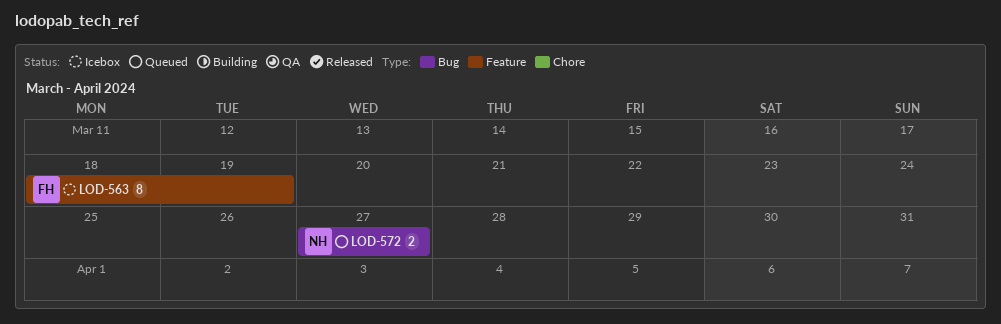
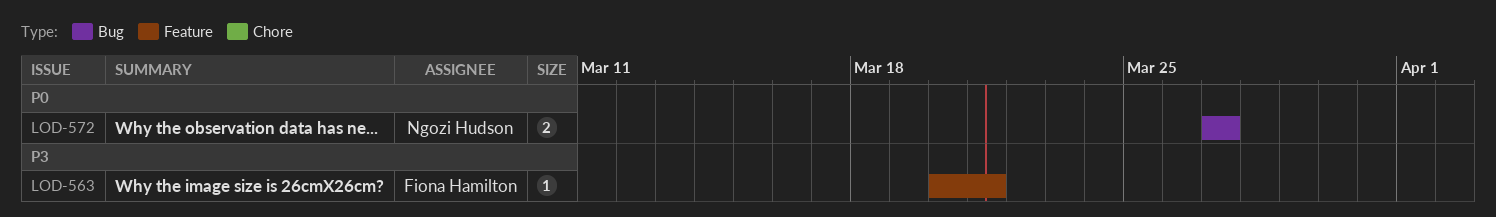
LOD-563, estimate: 8 -> 1
LOD-563, start: Mar 18 -> Mar 20
LOD-563, due: Mar 19 -> Mar 21

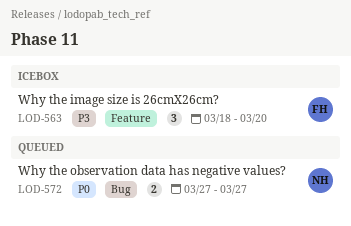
LOD-563, estimate: 1 -> 3
LOD-563, start: Mar 20 -> Mar 18
LOD-563, due: Mar 21 -> Mar 20

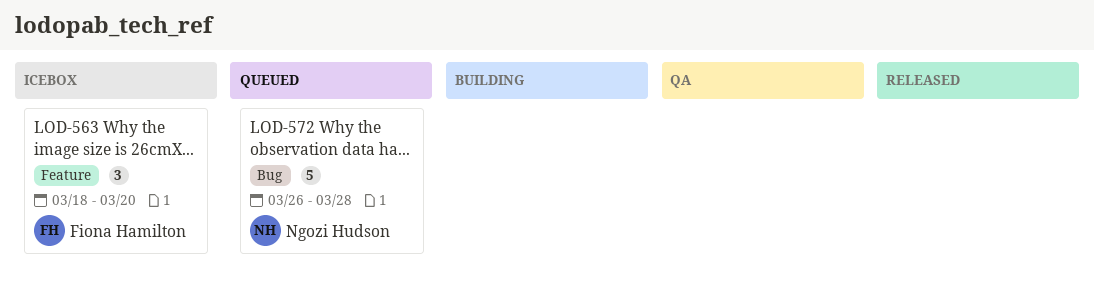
LOD-572, estimate: 2 -> 5
LOD-572, start: Mar 27 -> Mar 26
LOD-572, due: Mar 27 -> Mar 28

